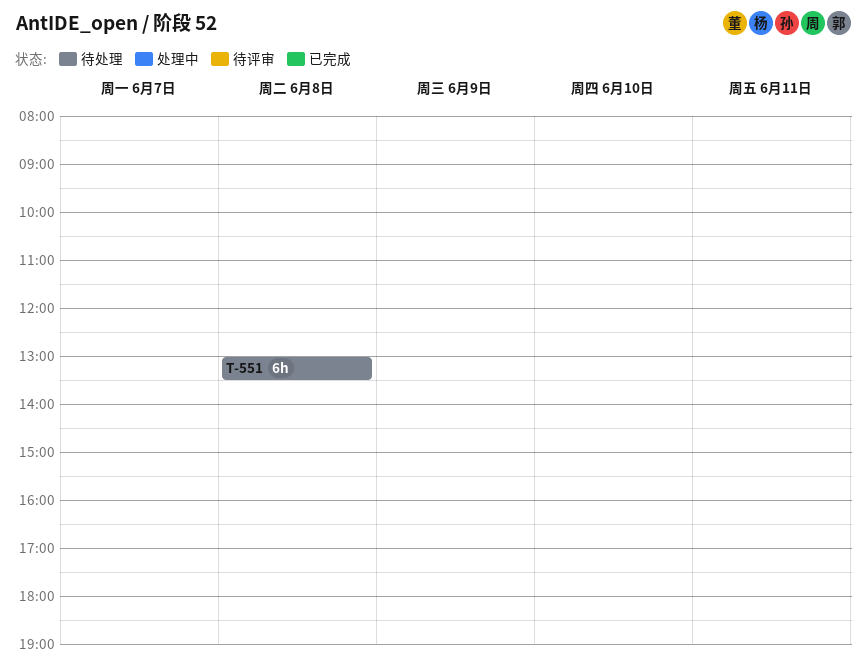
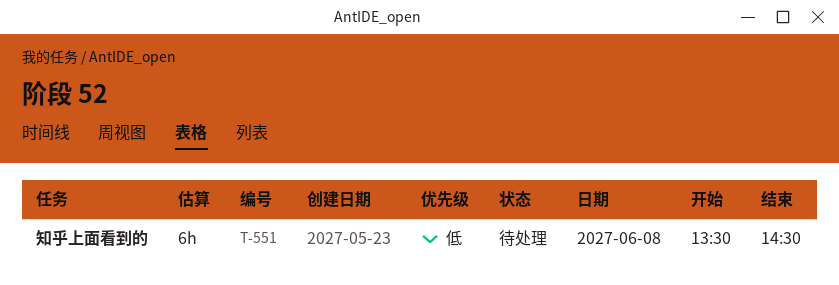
T-551, begins: 13:00 -> 13:30
T-551, ends: 13:30 -> 14:30

